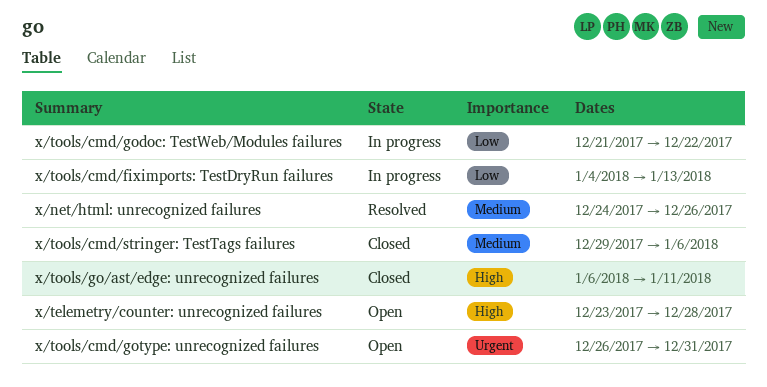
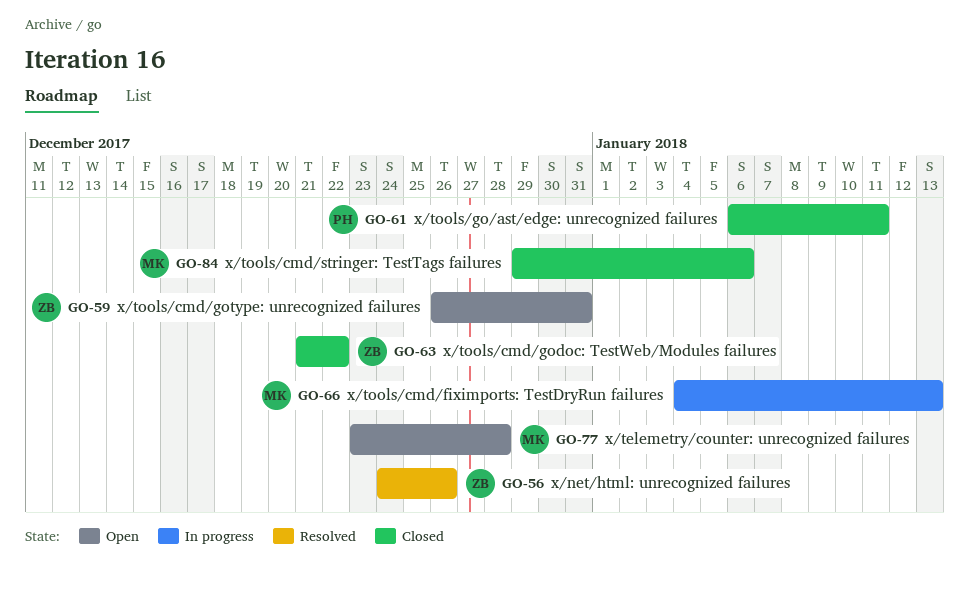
x/tools/cmd/godoc: TestWeb/Modules failures, status: In progress -> Closed

